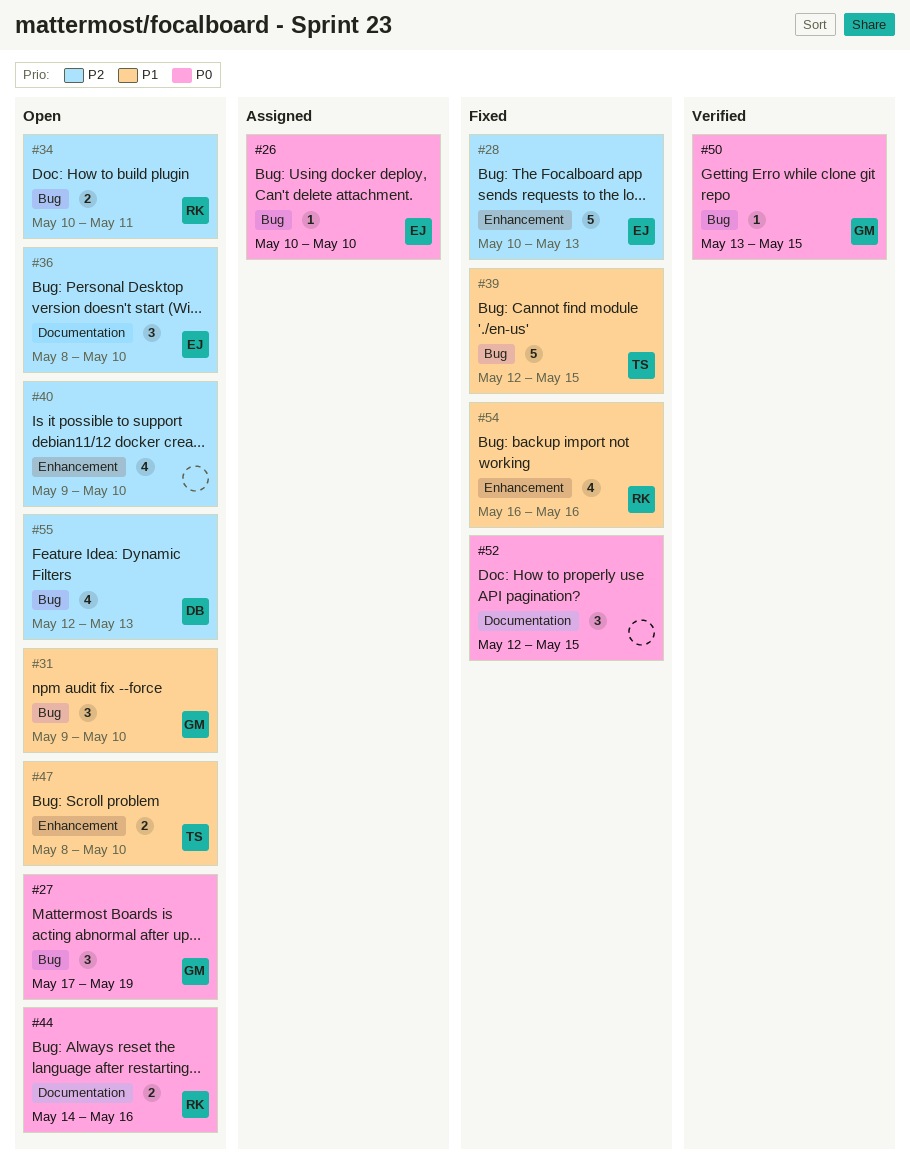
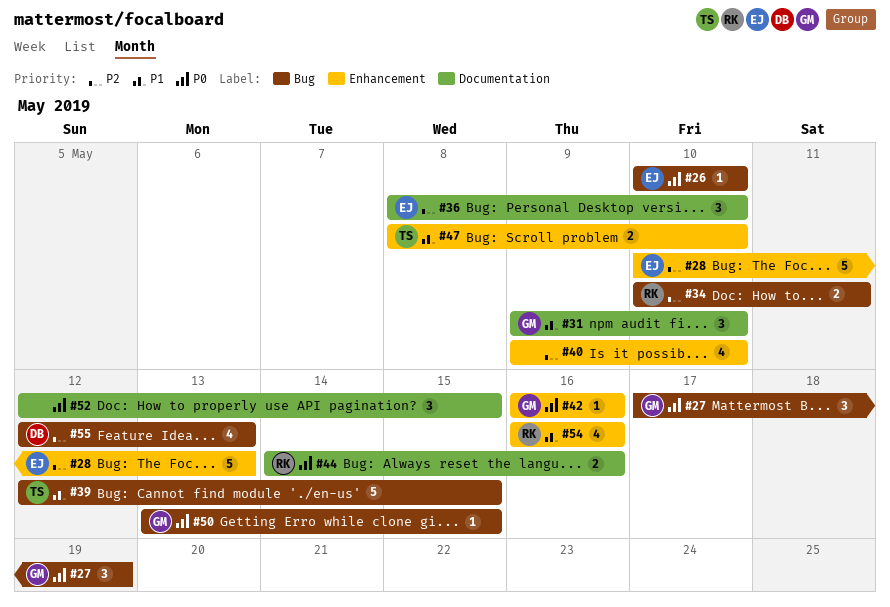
#31, label: Bug -> Documentation
#42: none -> present

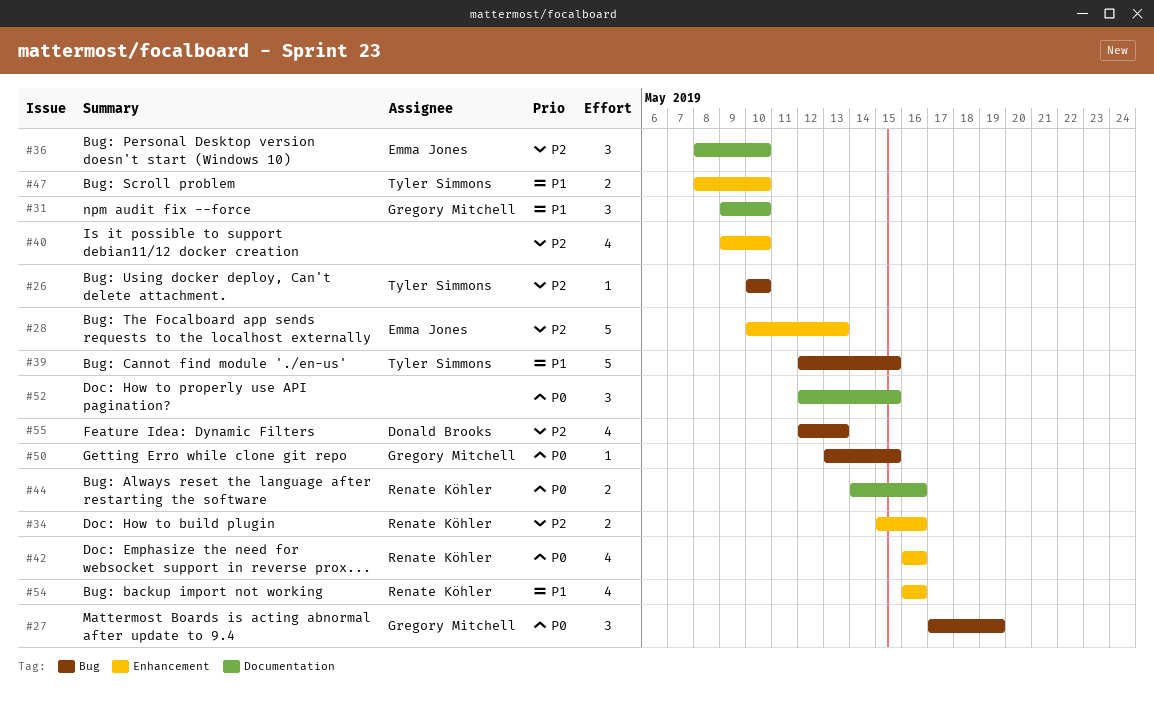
#26, owner: Emma Jones -> Tyler Simmons
#26, priority: P0 -> P2
#34, label: Bug -> Enhancement
#34, start: May 10 -> May 15
#34, due: May 11 -> May 16
#42, owner: Gregory Mitchell -> Renate Köhler
#42, estimate: 1 -> 4

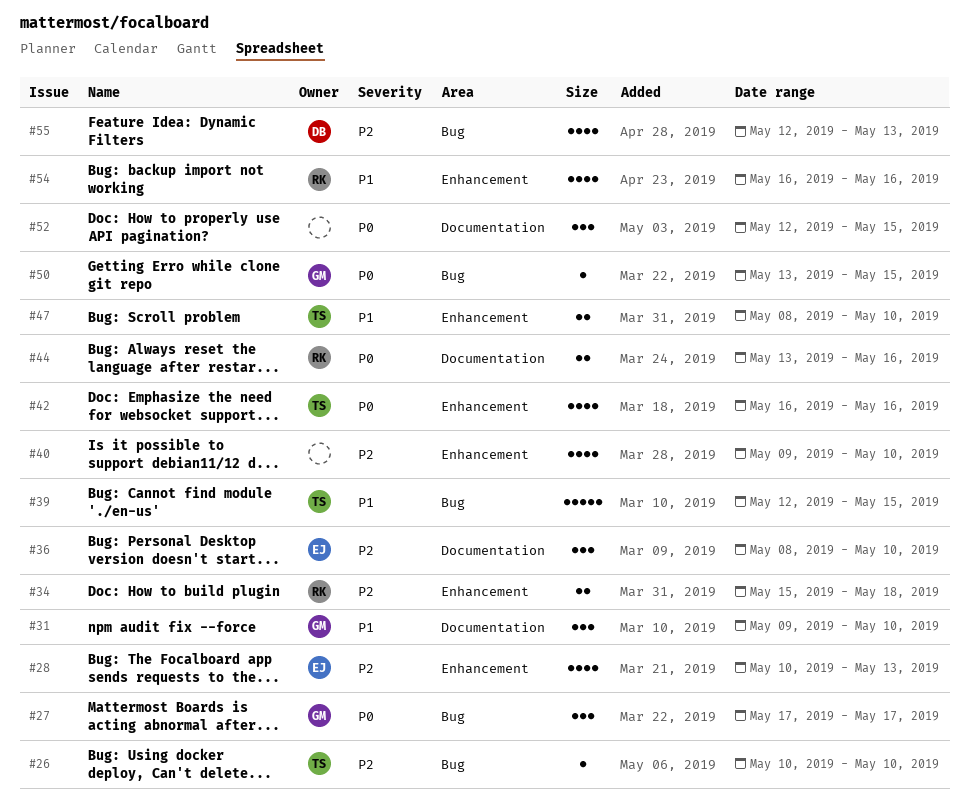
#27, due: May 19 -> May 17
#28, estimate: 5 -> 4
#34, due: May 16 -> May 18
#42, owner: Renate Köhler -> Tyler Simmons
#44, start: May 14 -> May 13

